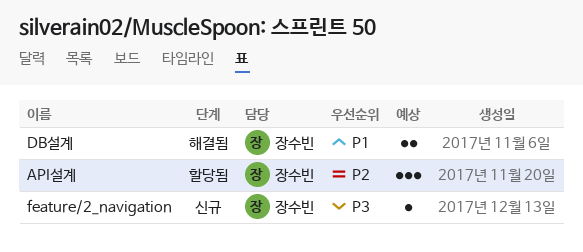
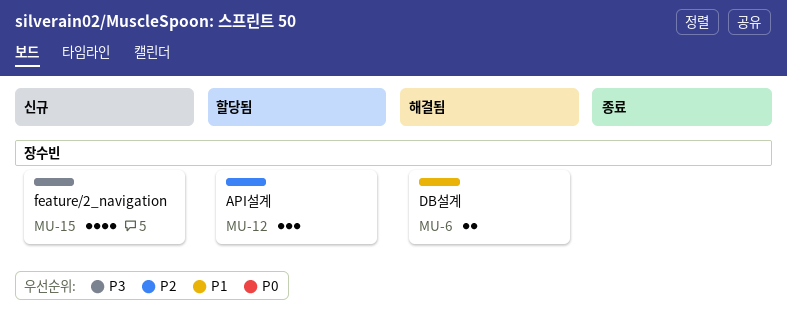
feature/2_navigation, estimate: 1 -> 4

